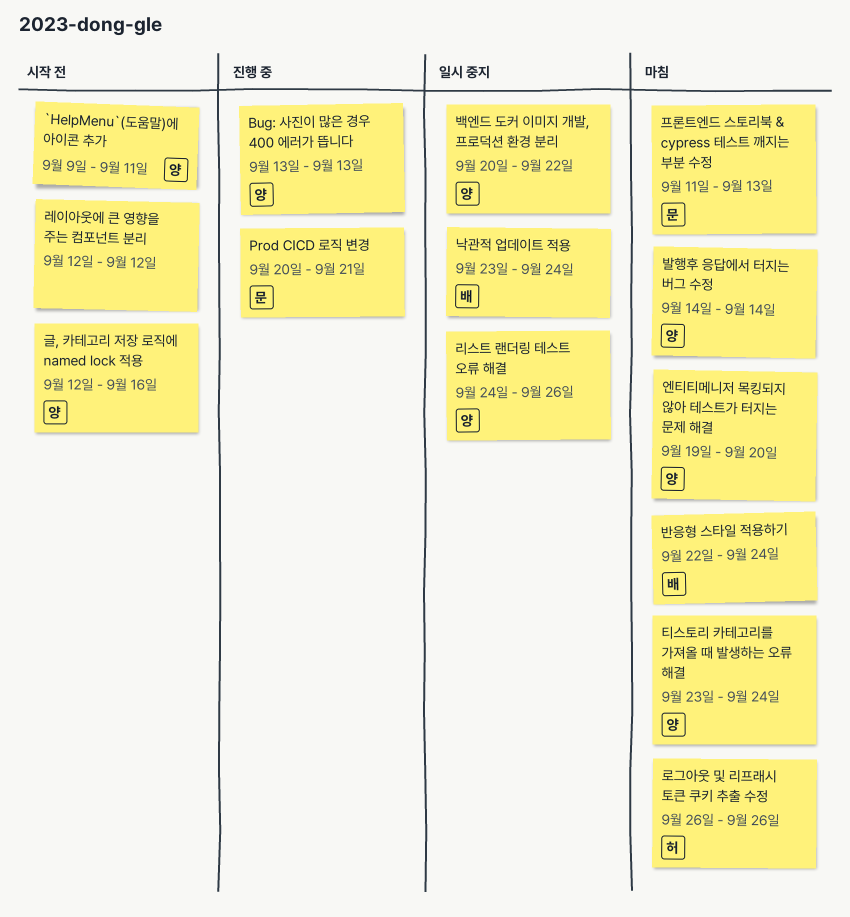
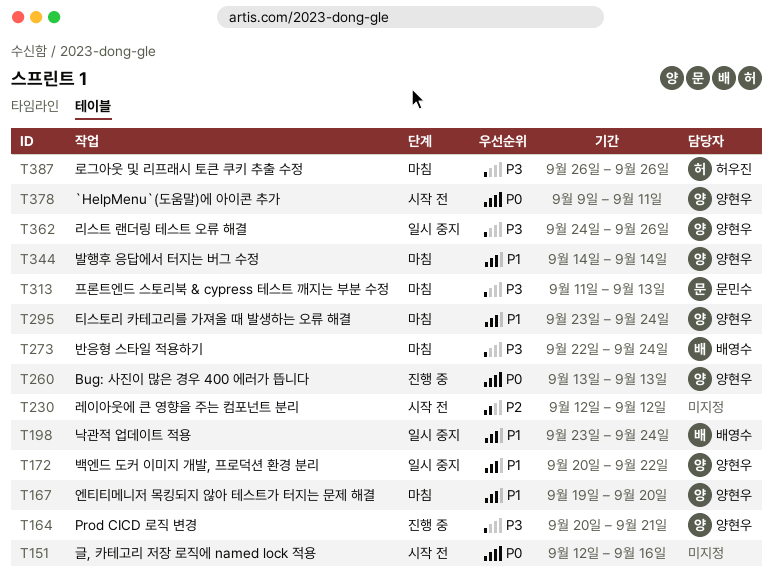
Prod CICD 로직 변경, owner: 문민수 -> 양현우
글, 카테고리 저장 로직에 named lock 적용, owner: 양현우 -> none

